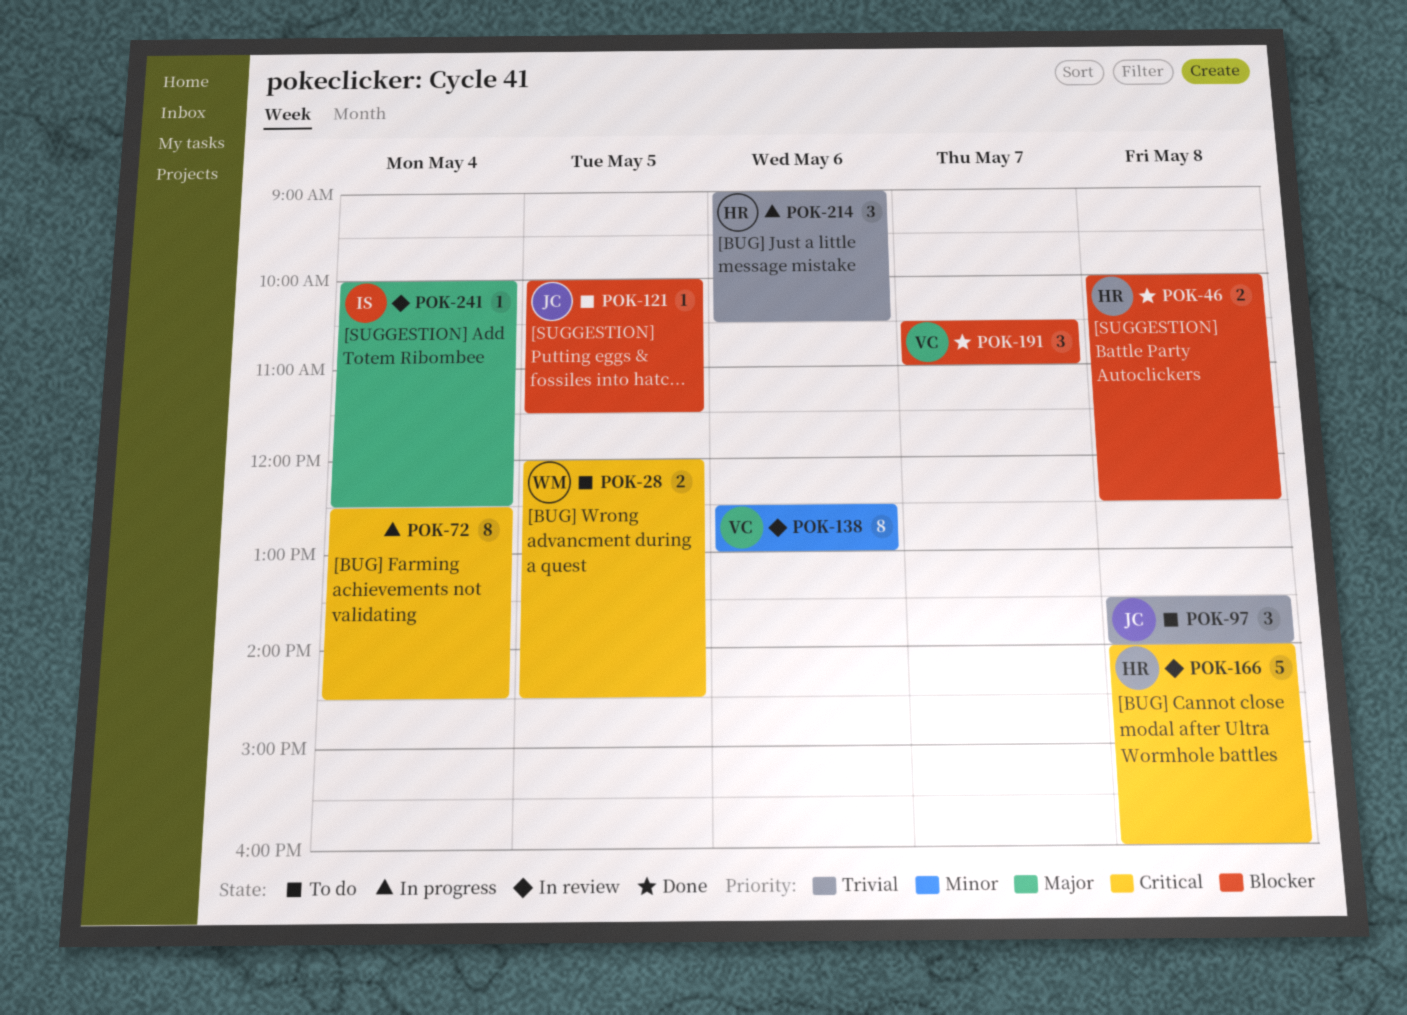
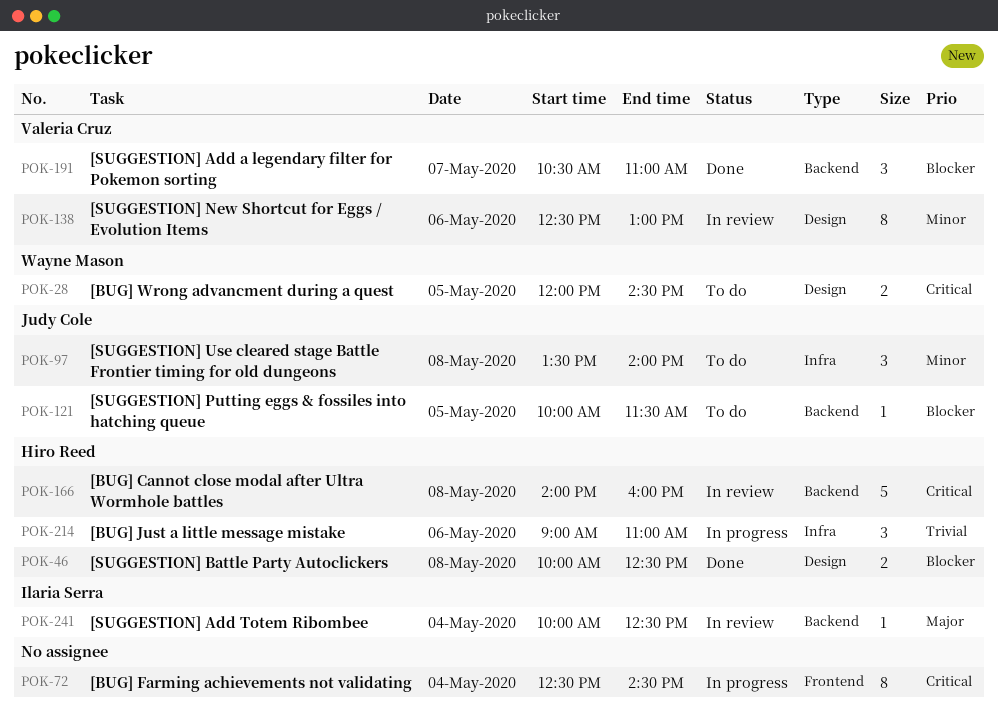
POK-97, priority: Trivial -> Minor
POK-214, ends: 10:30 -> 11:00

